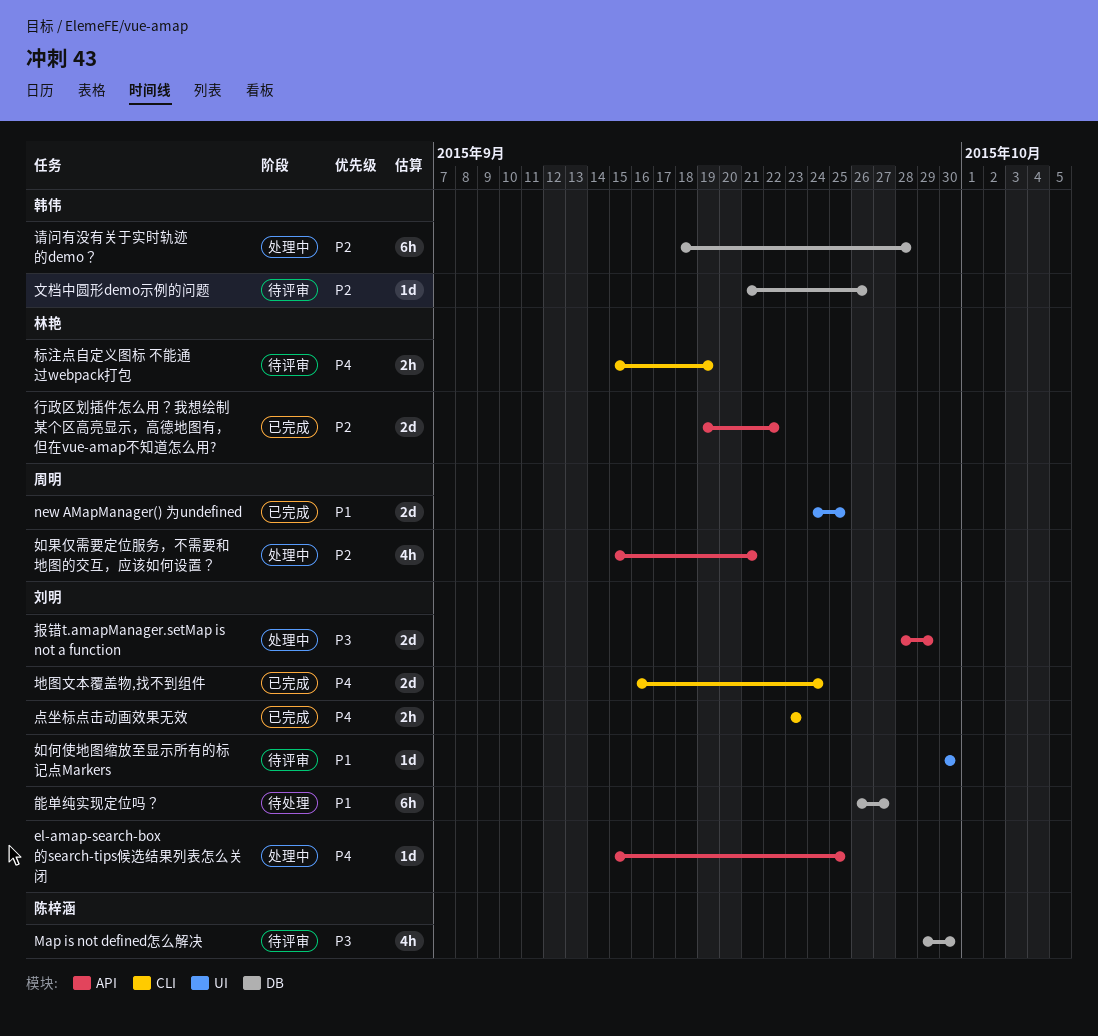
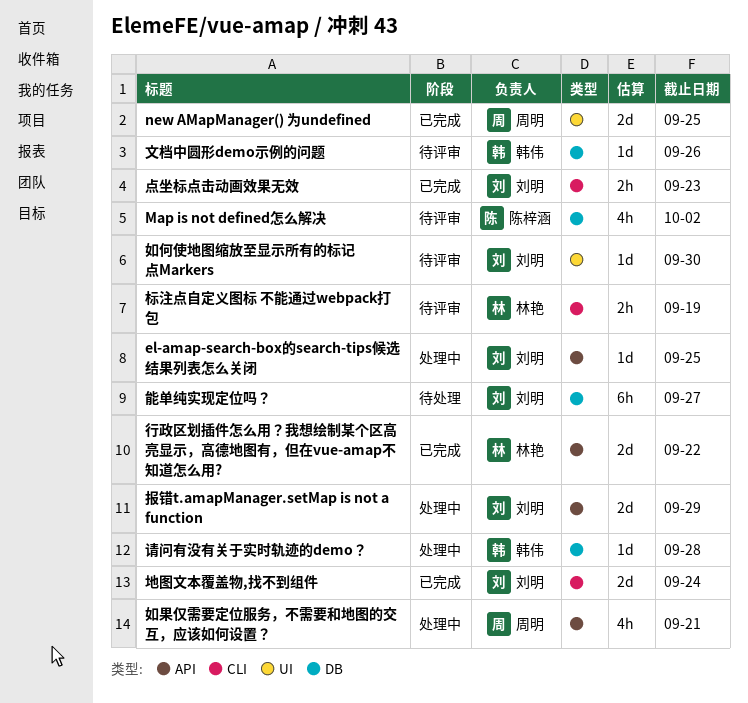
Map is not defined怎么解决, due: Sep 30 -> Oct 2
请问有没有关于实时轨迹的demo？, estimate: 6h -> 1d

